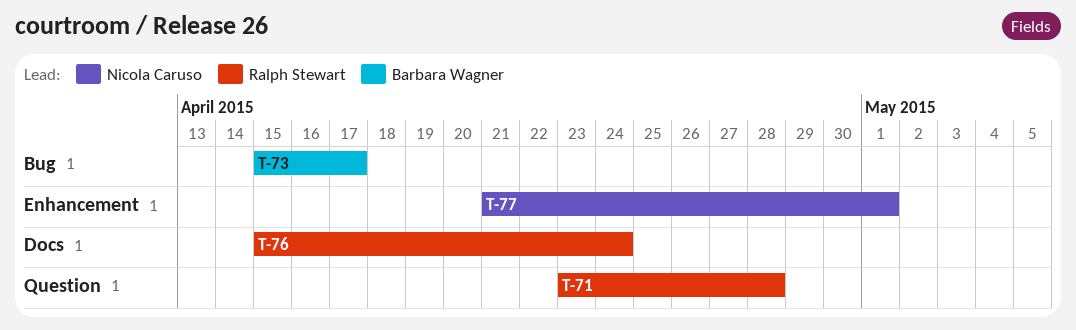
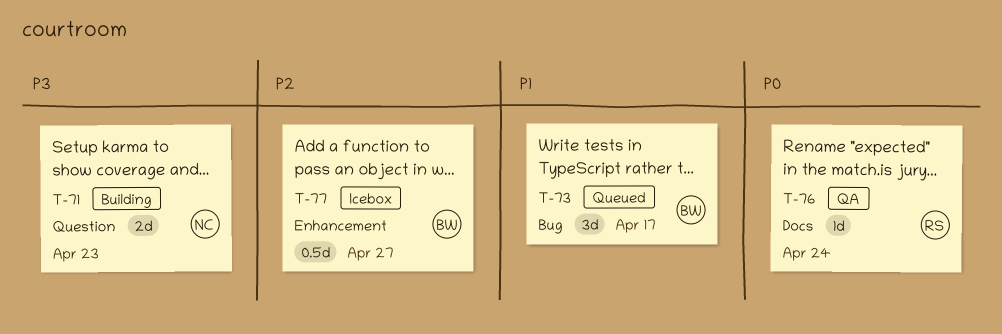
T-71, owner: Ralph Stewart -> Nicola Caruso
T-71, due: Apr 28 -> Apr 23
T-77, owner: Nicola Caruso -> Barbara Wagner
T-77, due: May 1 -> Apr 27

